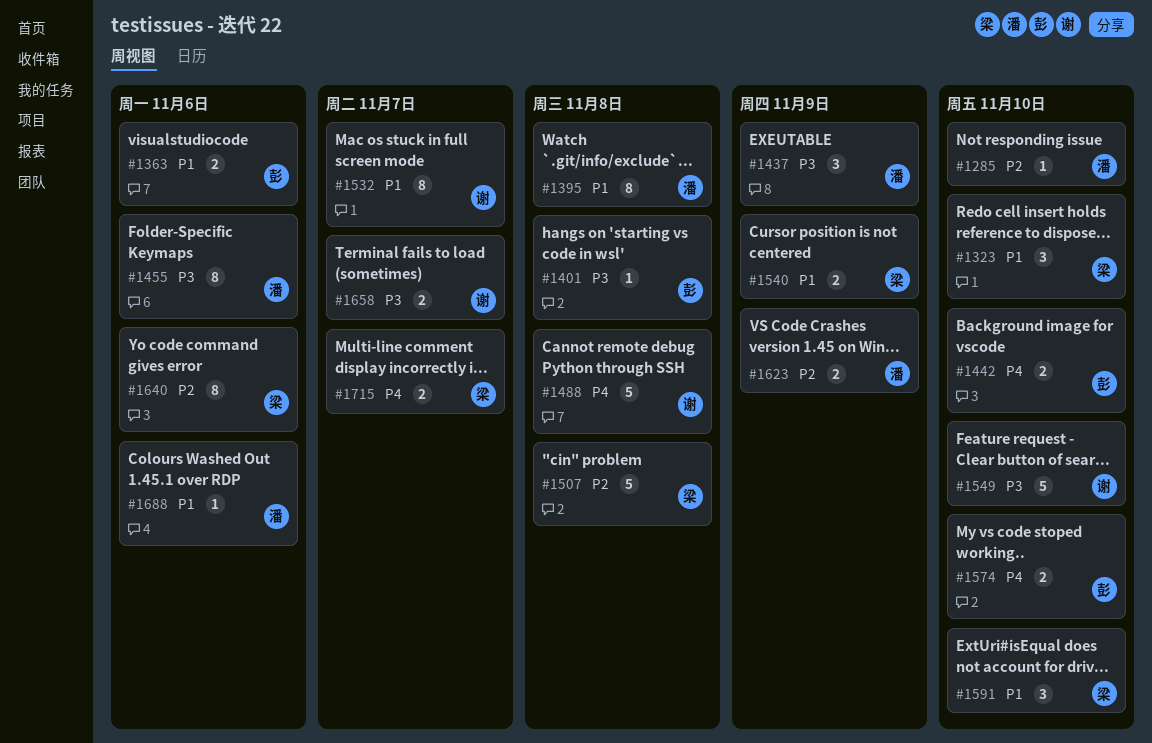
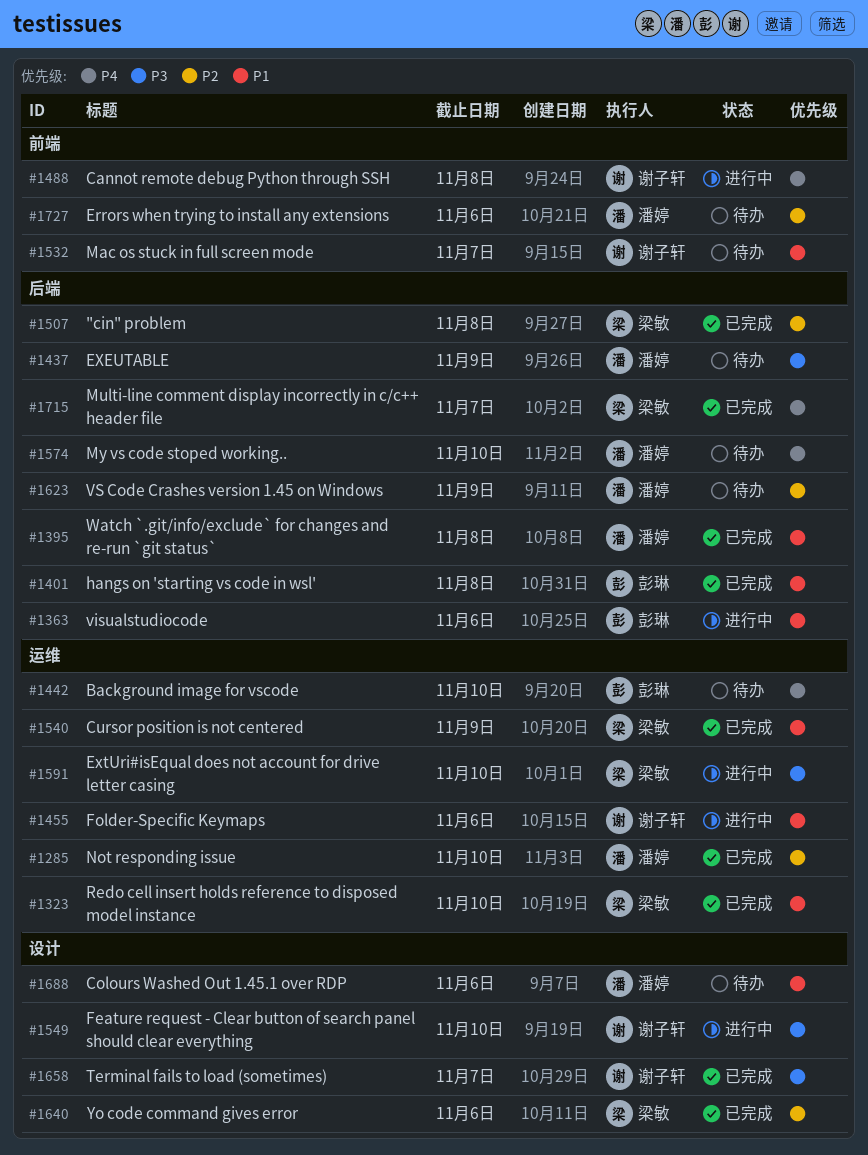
#1401, priority: P3 -> P1
#1455, owner: 潘婷 -> 谢子轩
#1455, priority: P3 -> P1
#1574, owner: 彭琳 -> 潘婷
#1591, priority: P1 -> P3
#1727: none -> present

